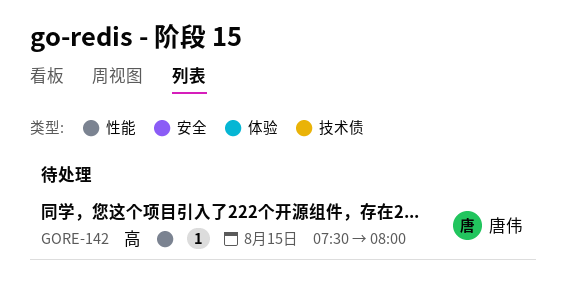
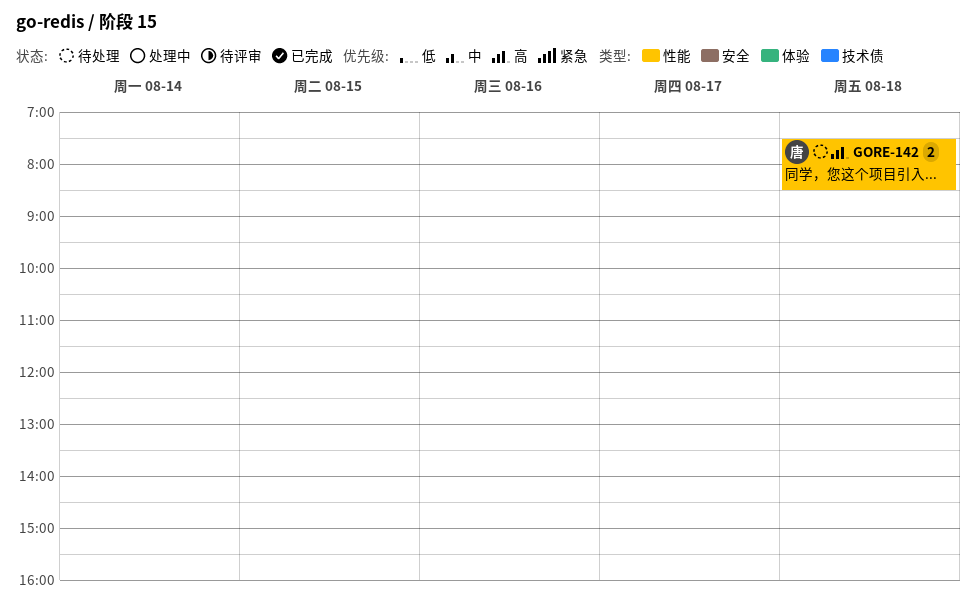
GORE-142, estimate: 1 -> 2
GORE-142, day: Aug 15 -> Aug 18
GORE-142, ends: 08:00 -> 08:30

